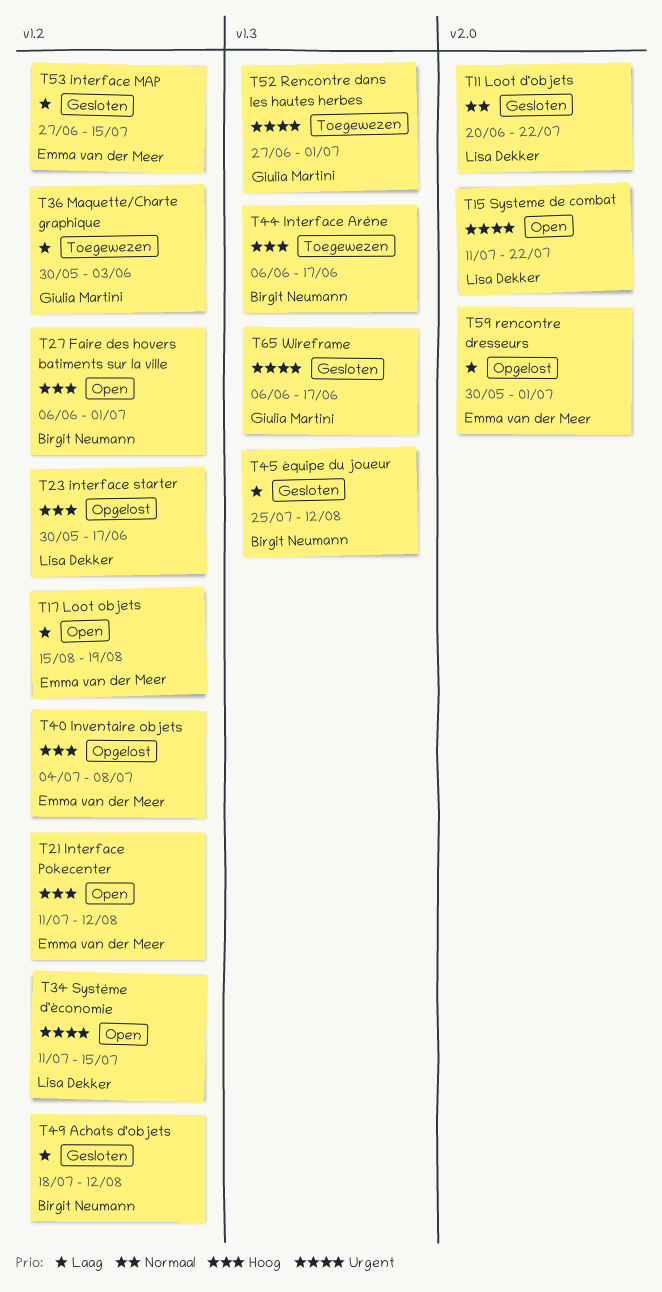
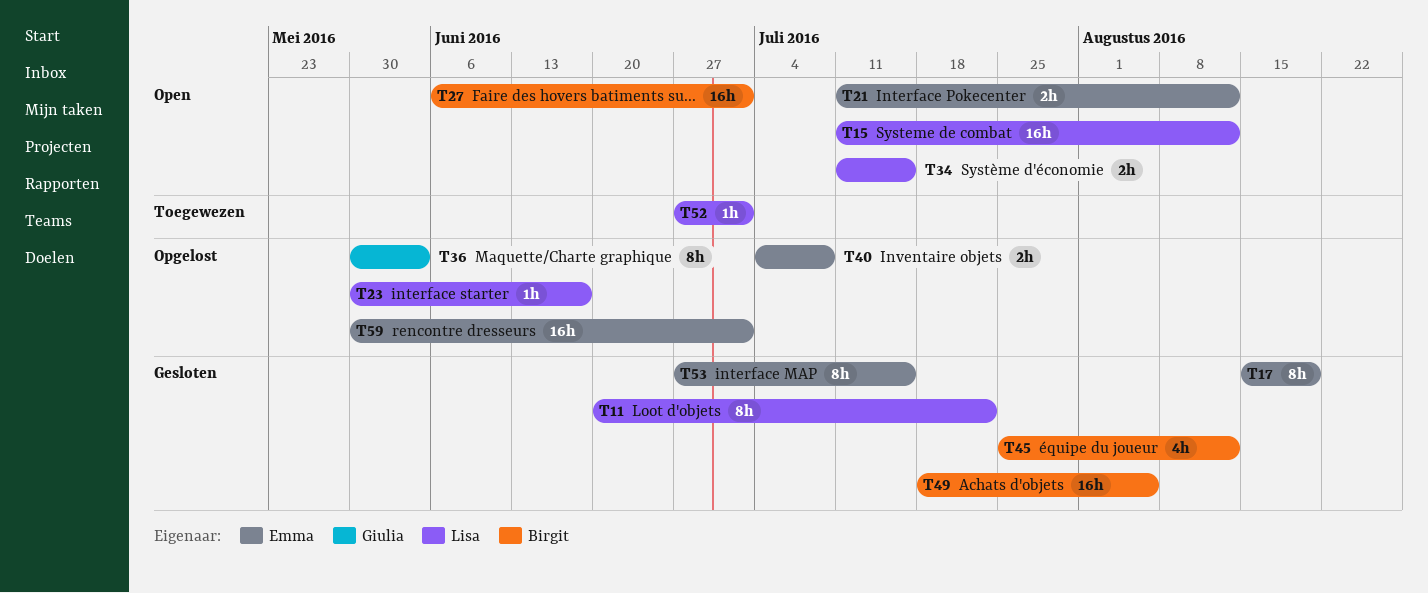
T15, due: Jul 22 -> Aug 12
T17, status: Open -> Gesloten
T36, status: Toegewezen -> Opgelost
T44: present -> none
T49, due: Aug 12 -> Aug 5
T52, owner: Giulia Martini -> Lisa Dekker
T65: present -> none

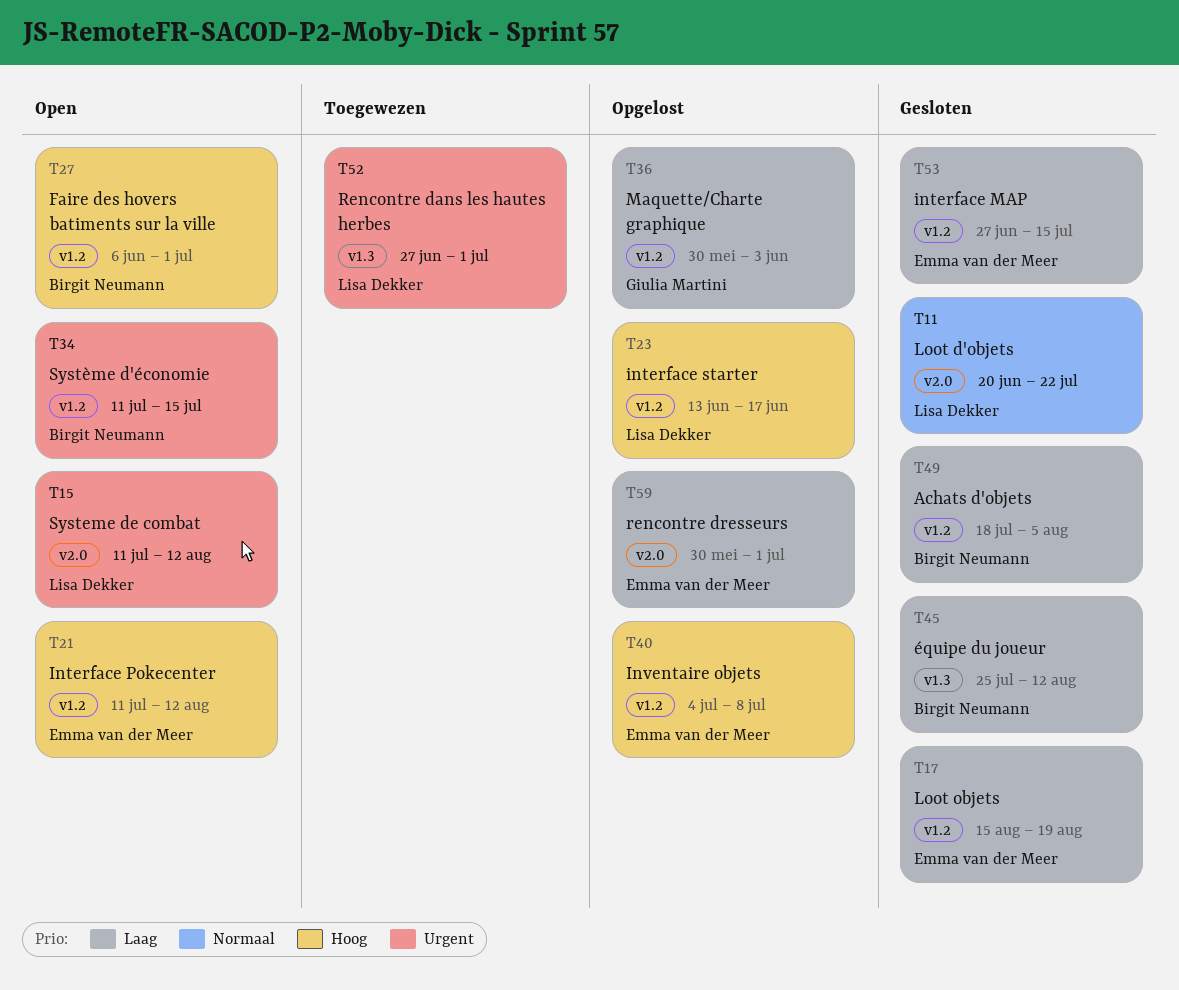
T23, start: May 30 -> Jun 13
T34, owner: Lisa Dekker -> Birgit Neumann

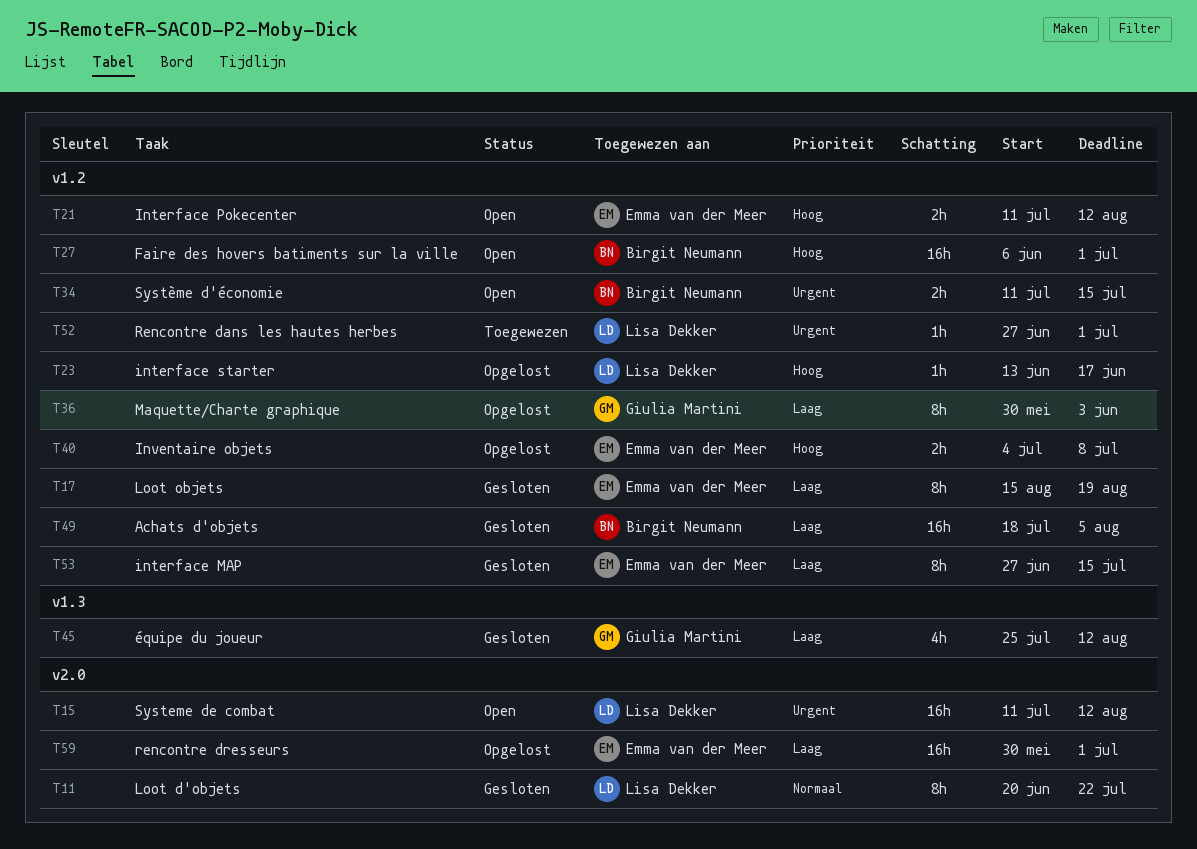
T45, owner: Birgit Neumann -> Giulia Martini
T52, label: v1.3 -> v1.2

